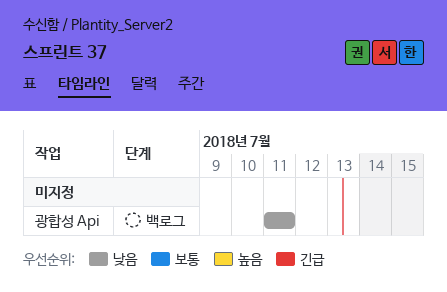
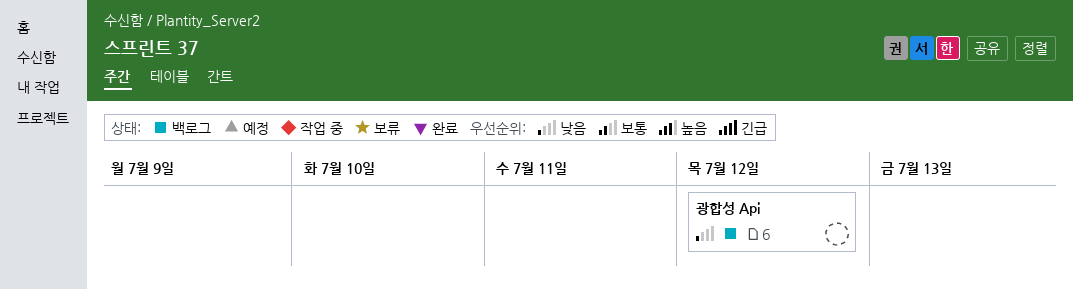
광합성 Api, due: Jul 11 -> Jul 12

